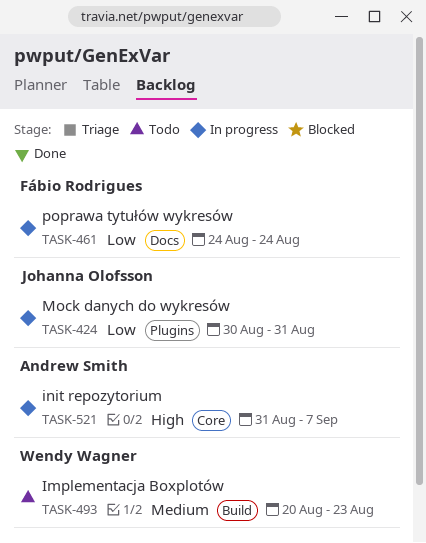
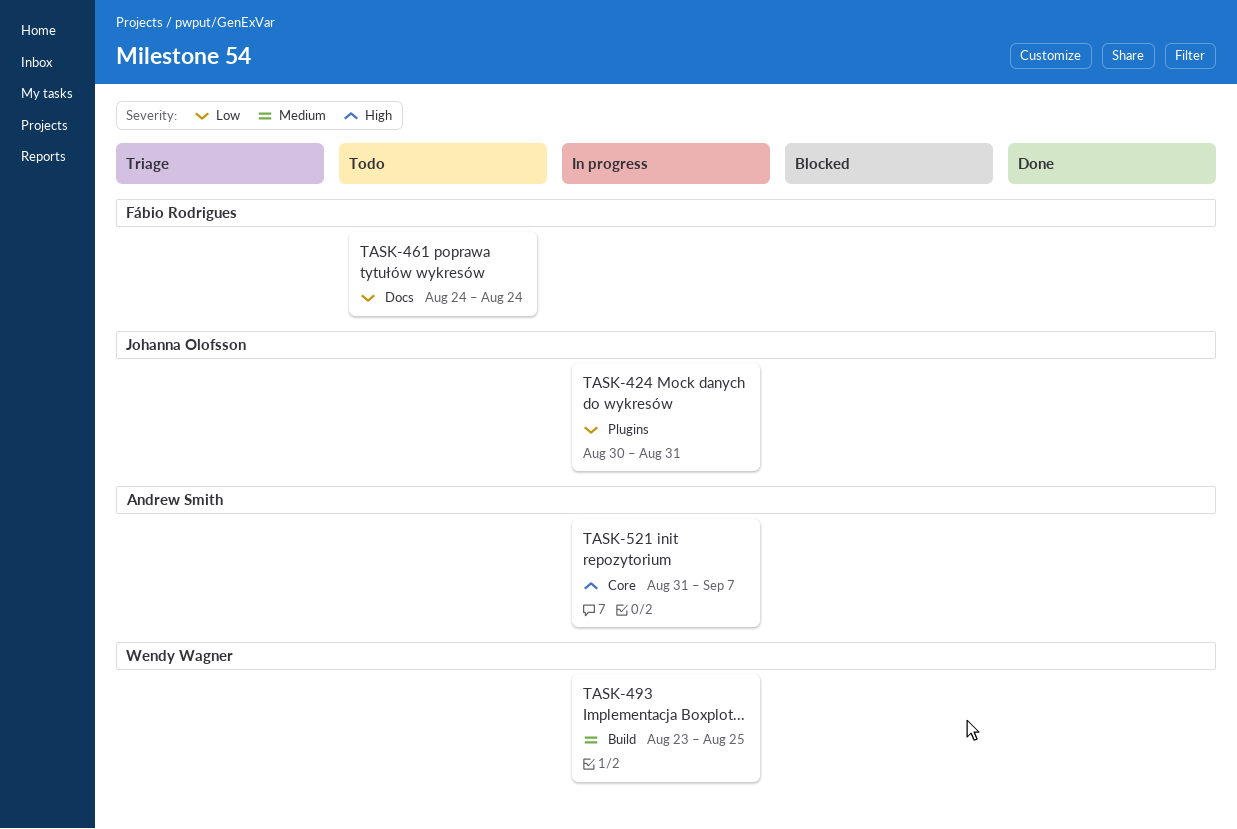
TASK-461, status: In progress -> Todo
TASK-493, status: Todo -> In progress
TASK-493, start: Aug 20 -> Aug 23
TASK-493, due: Aug 23 -> Aug 25

